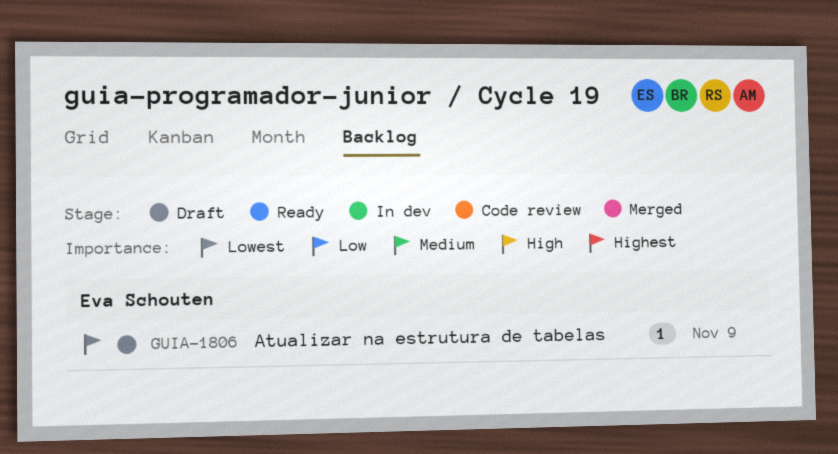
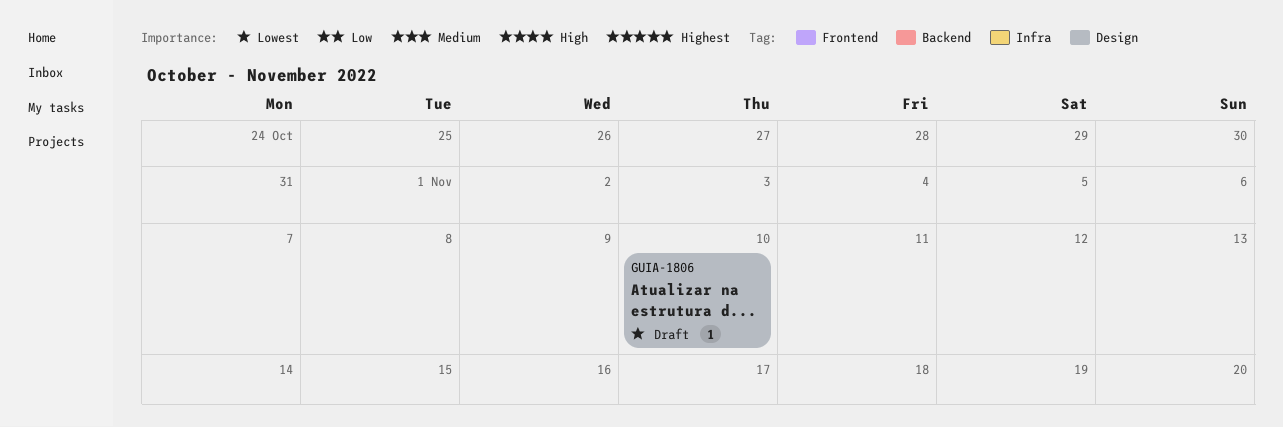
GUIA-1806, due: Nov 9 -> Nov 10

